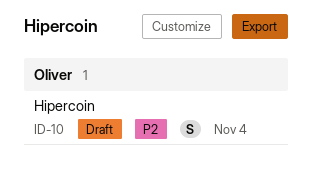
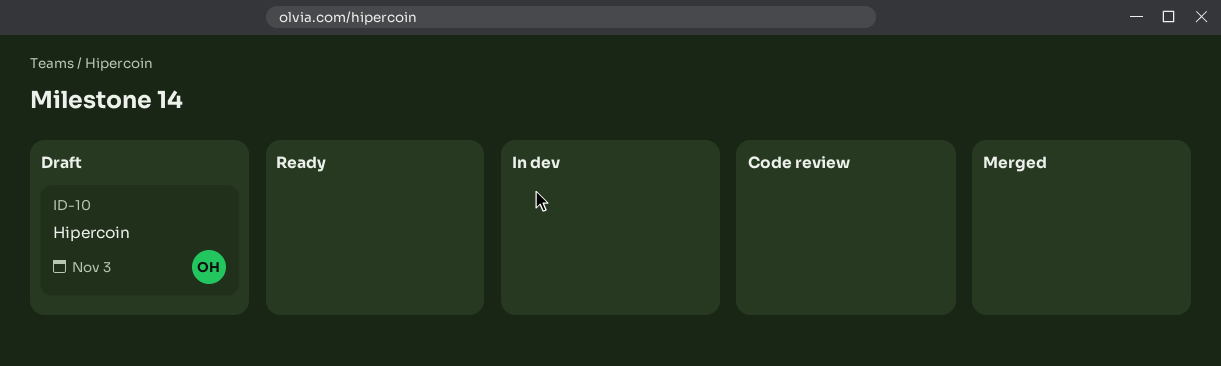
ID-10, due: Nov 4 -> Nov 3

